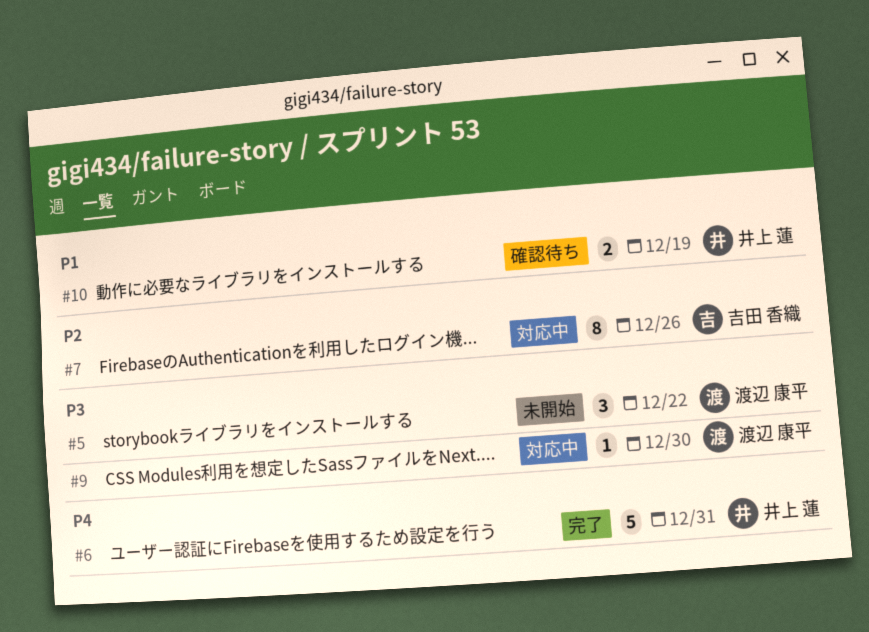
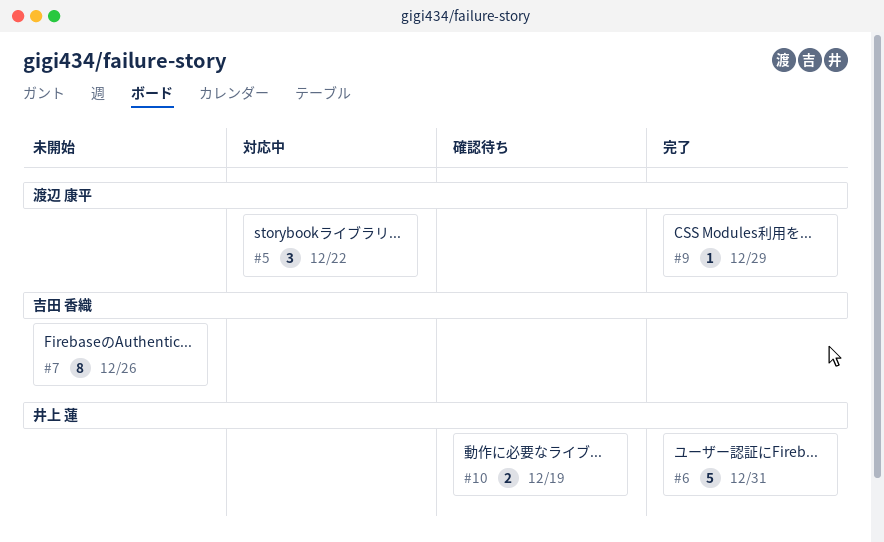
#5, status: 未開始 -> 対応中
#7, status: 対応中 -> 未開始
#9, status: 対応中 -> 完了
#9, due: Dec 30 -> Dec 29

